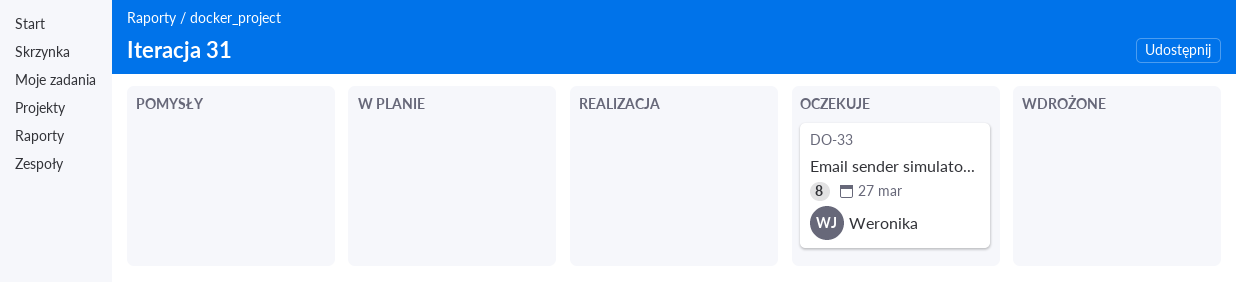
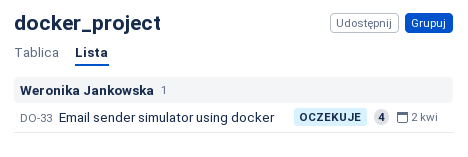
DO-33, estimate: 8 -> 4
DO-33, due: Mar 27 -> Apr 2

